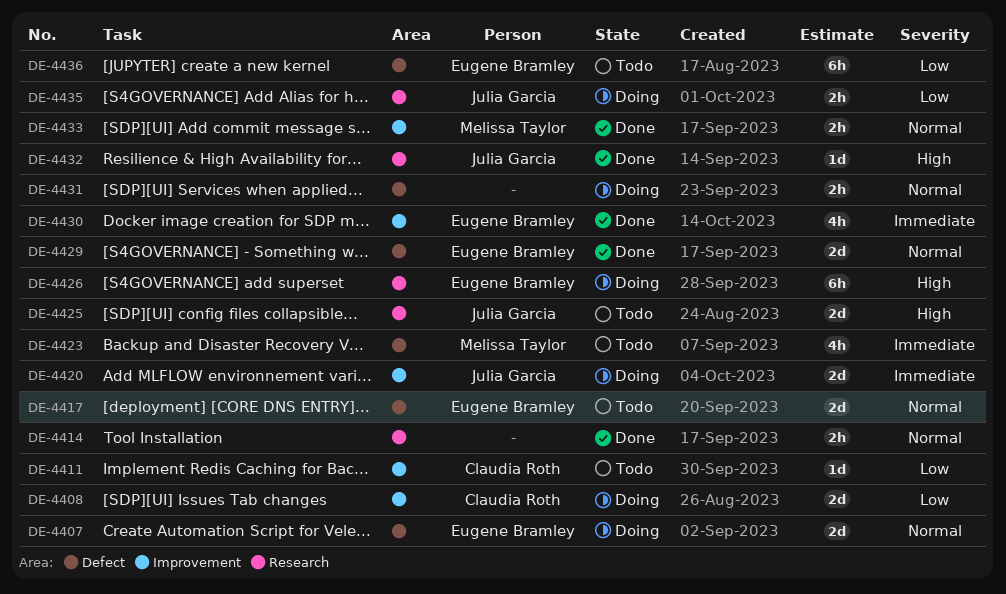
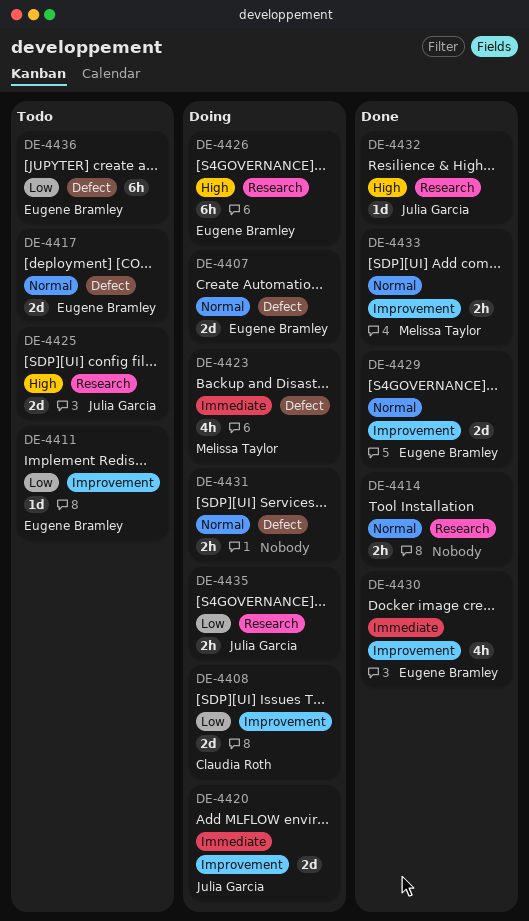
DE-4411, owner: Claudia Roth -> Eugene Bramley
DE-4423, status: Todo -> Doing
DE-4429, label: Defect -> Improvement

